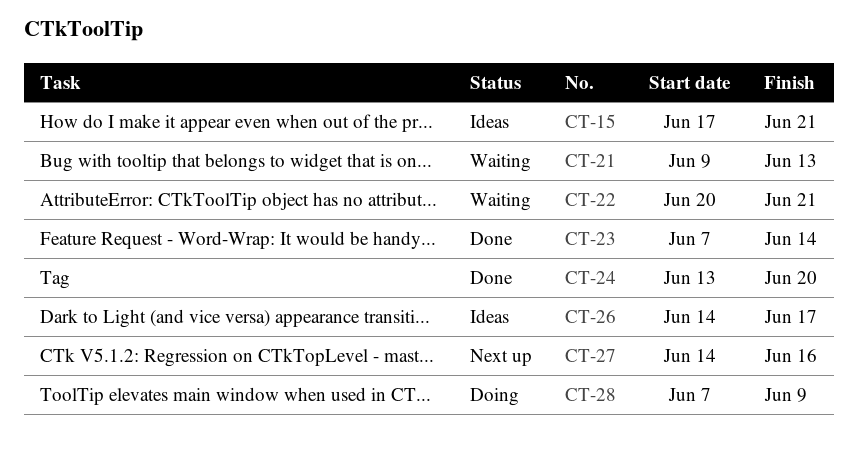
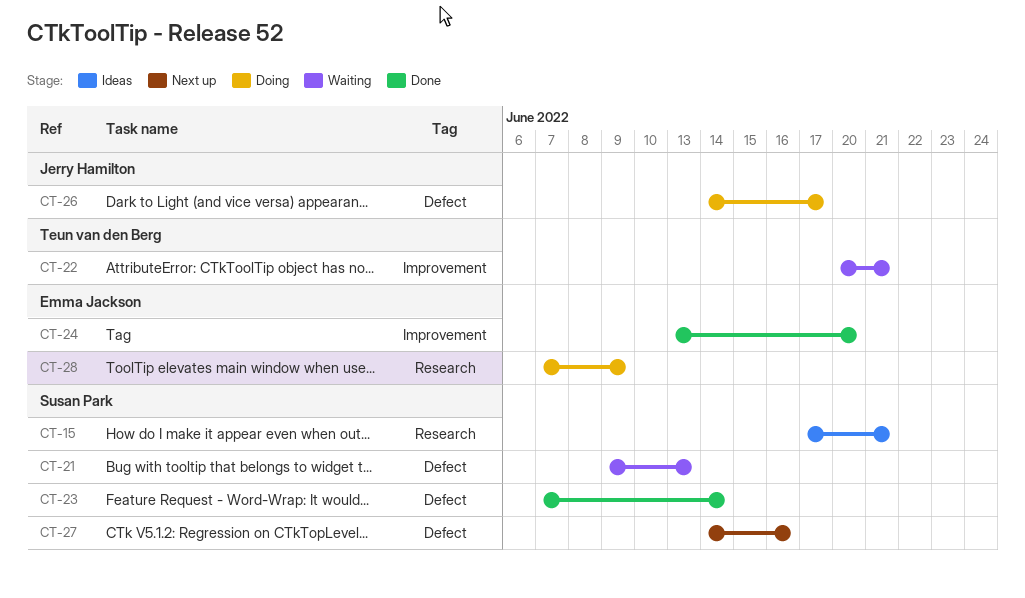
CT-26, status: Ideas -> Doing

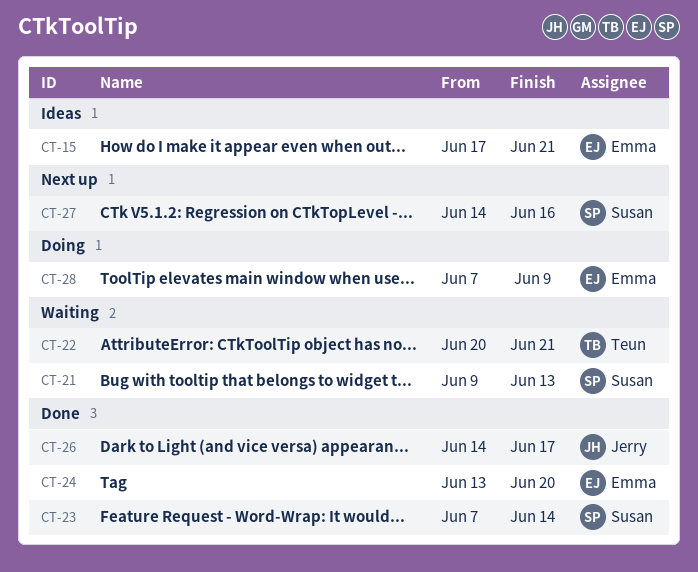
CT-15, owner: Susan Park -> Emma Jackson
CT-26, status: Doing -> Done

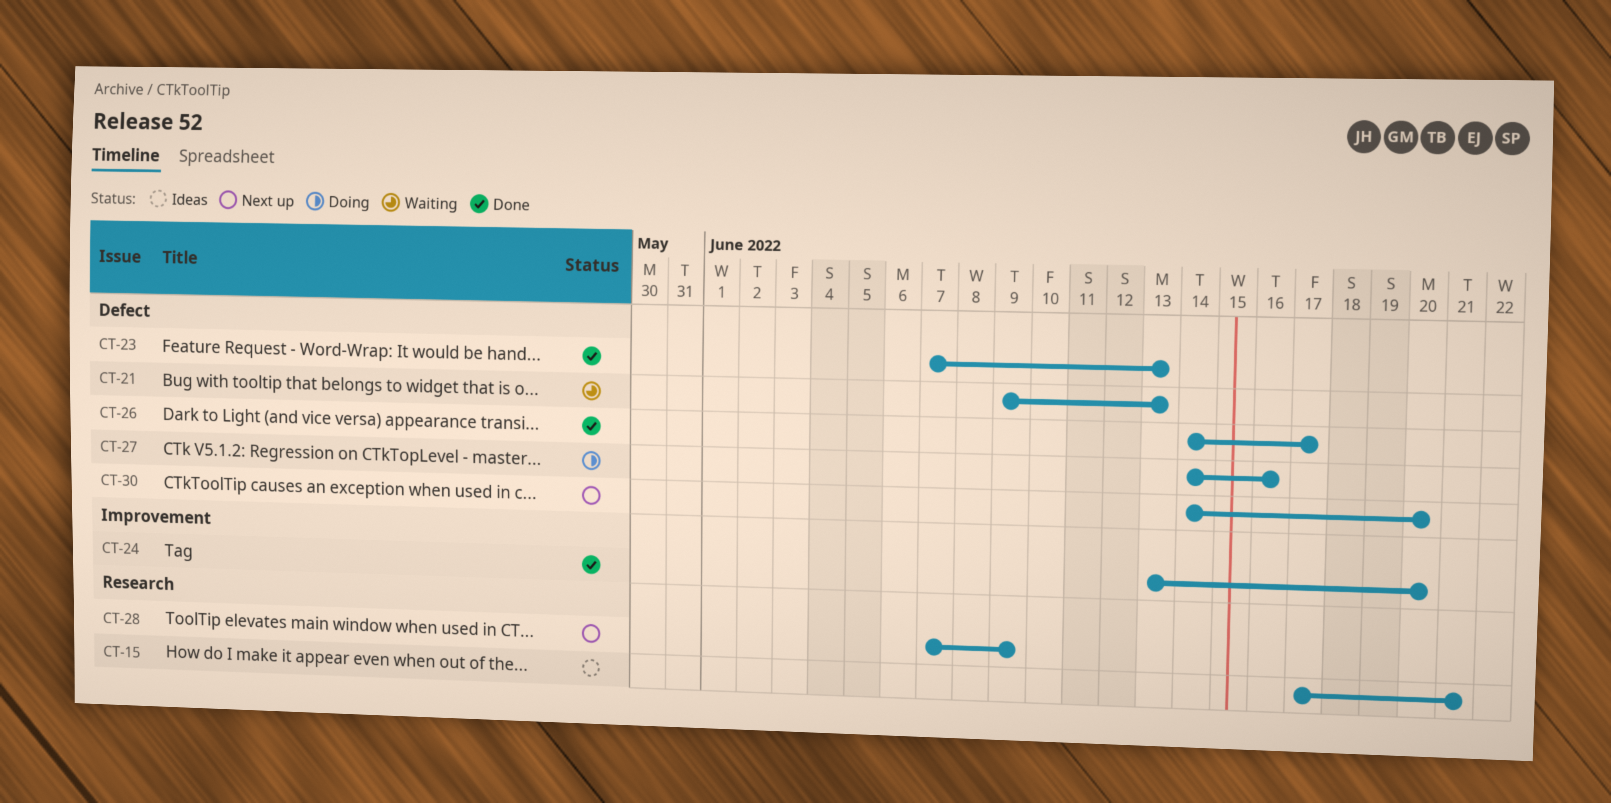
CT-22: present -> none
CT-23, due: Jun 14 -> Jun 13
CT-27, status: Next up -> Doing
CT-28, status: Doing -> Next up
CT-30: none -> present

